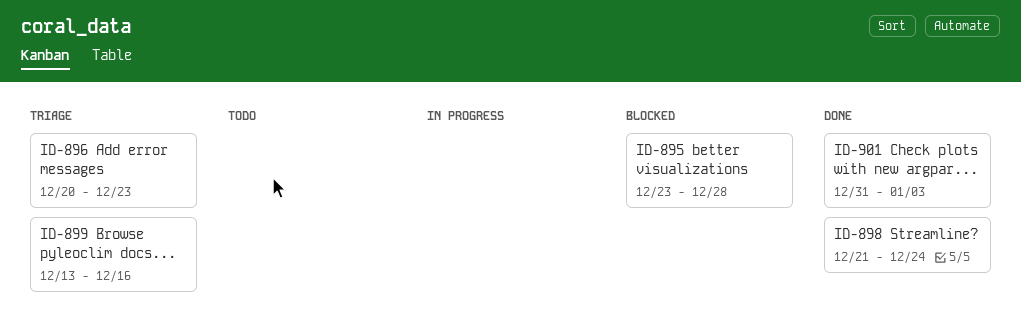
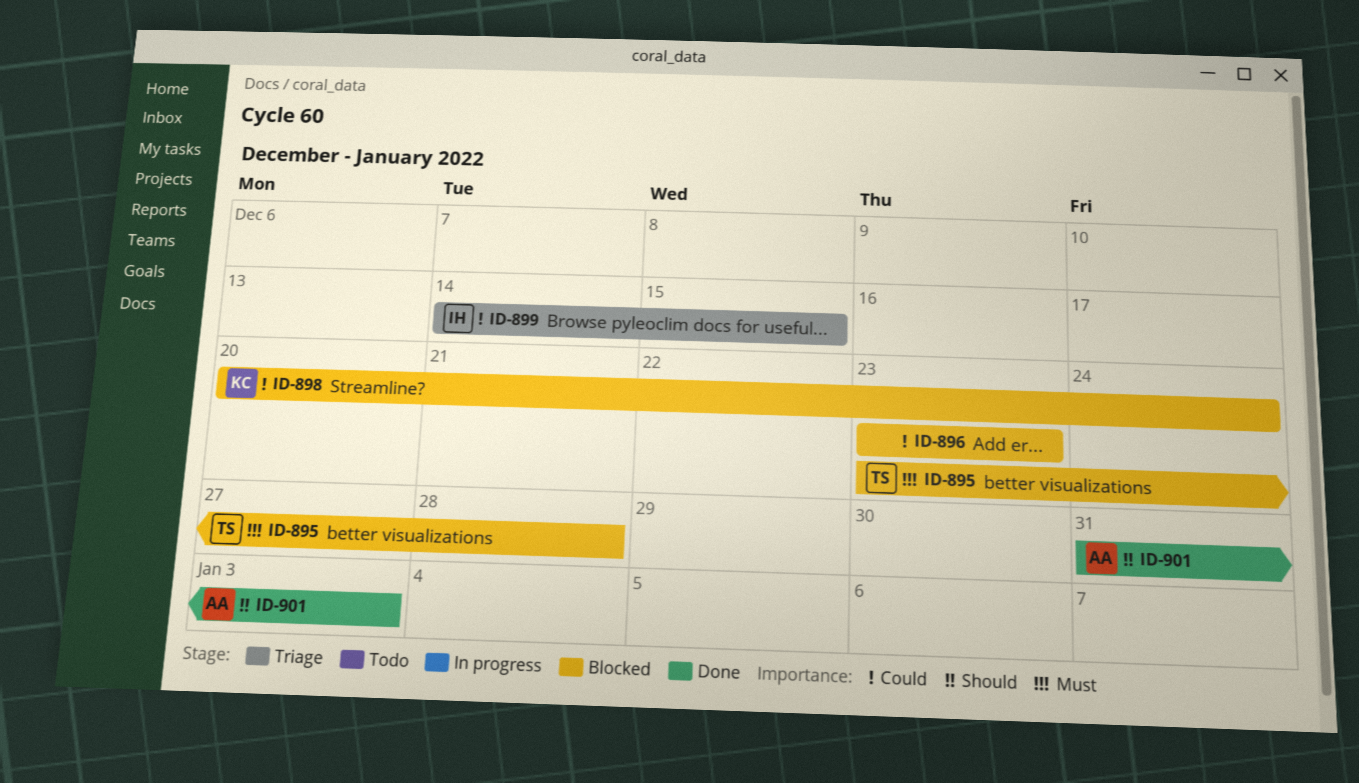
ID-896, status: Triage -> Blocked
ID-896, start: Dec 20 -> Dec 23
ID-898, status: Done -> Blocked
ID-898, start: Dec 21 -> Dec 20
ID-899, start: Dec 13 -> Dec 14
ID-899, due: Dec 16 -> Dec 15

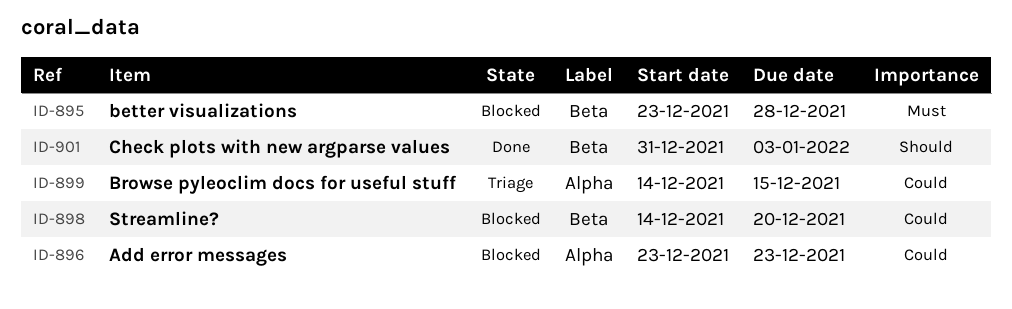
ID-898, start: Dec 20 -> Dec 14
ID-898, due: Dec 24 -> Dec 20

